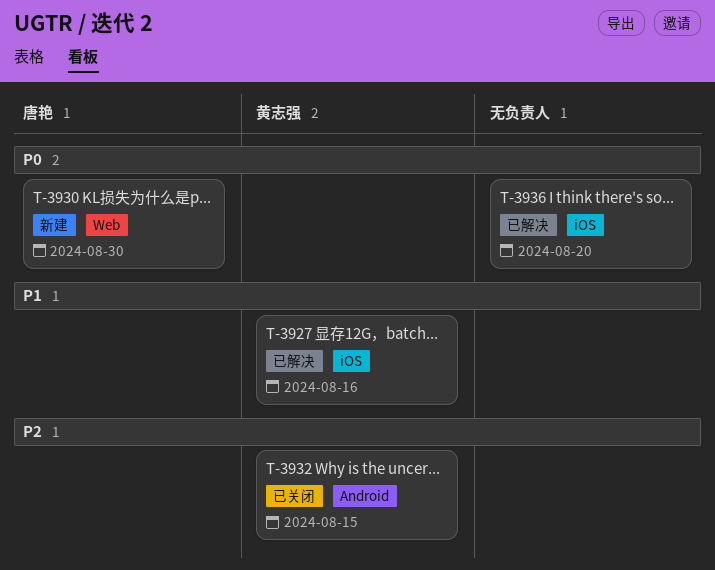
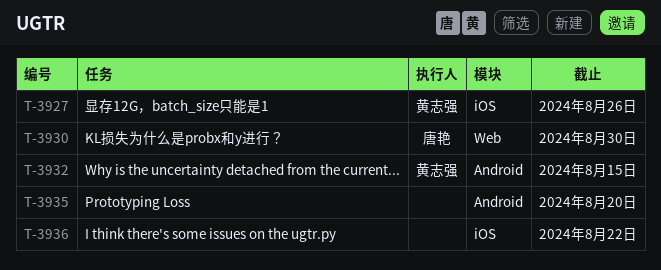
T-3927, due: Aug 16 -> Aug 26
T-3935: none -> present
T-3936, due: Aug 20 -> Aug 22

